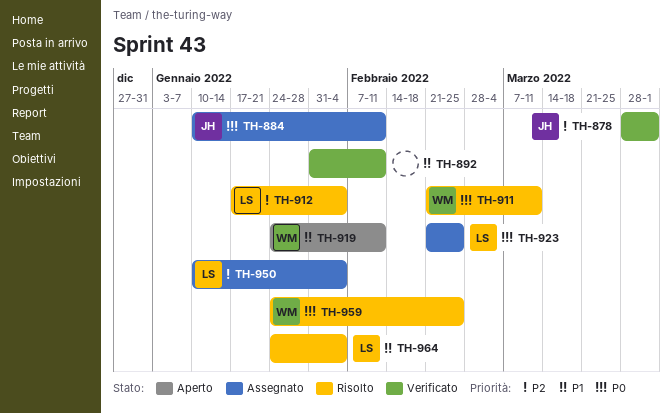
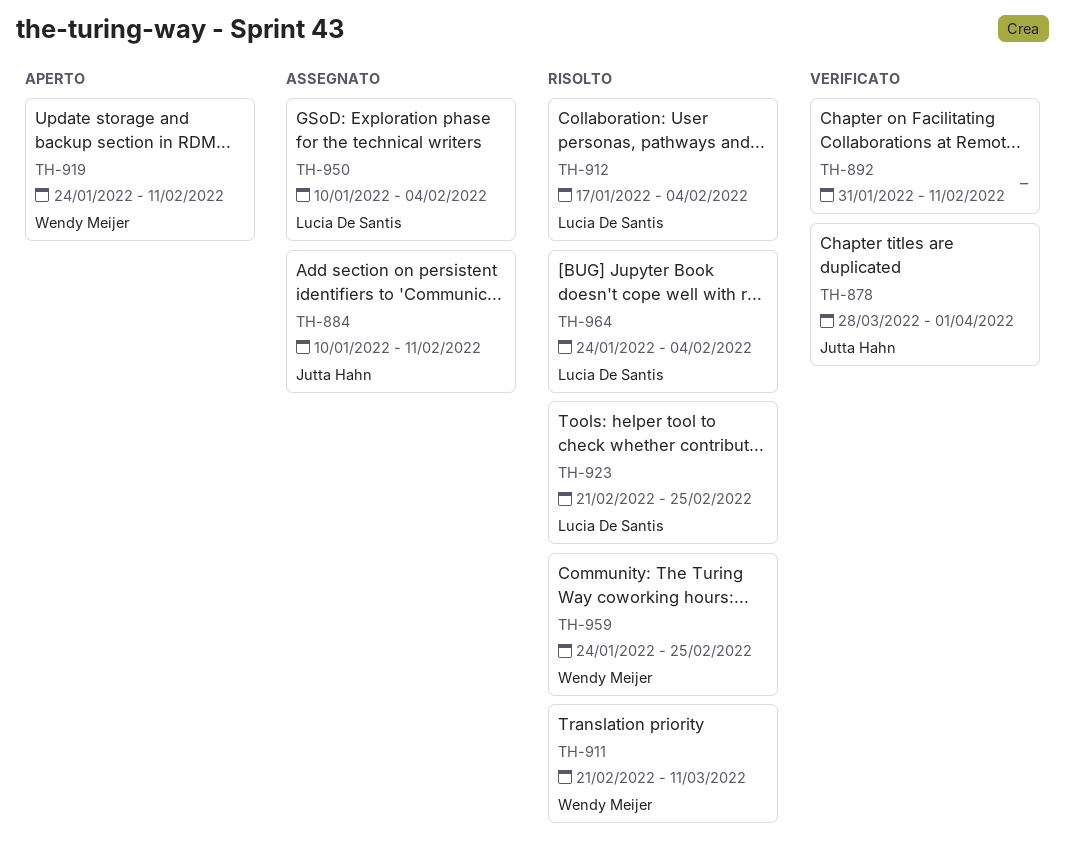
TH-923, status: Assegnato -> Risolto

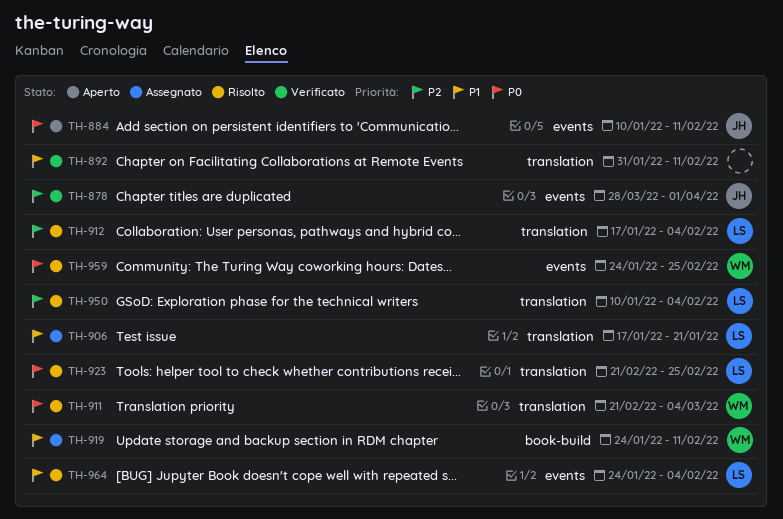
TH-884, status: Assegnato -> Aperto
TH-906: none -> present
TH-911, due: Mar 11 -> Mar 4
TH-919, status: Aperto -> Assegnato
TH-950, status: Assegnato -> Risolto

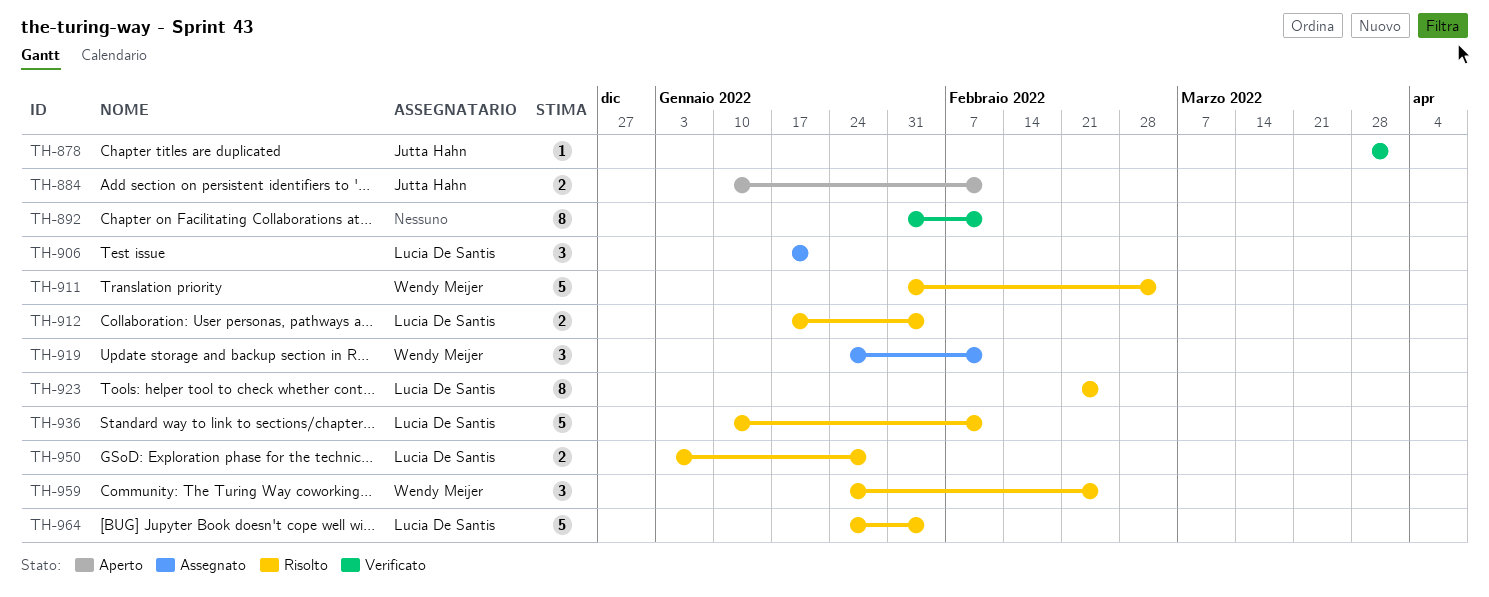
TH-911, start: Feb 21 -> Jan 31
TH-936: none -> present
TH-950, start: Jan 10 -> Jan 3
TH-950, due: Feb 4 -> Jan 28

